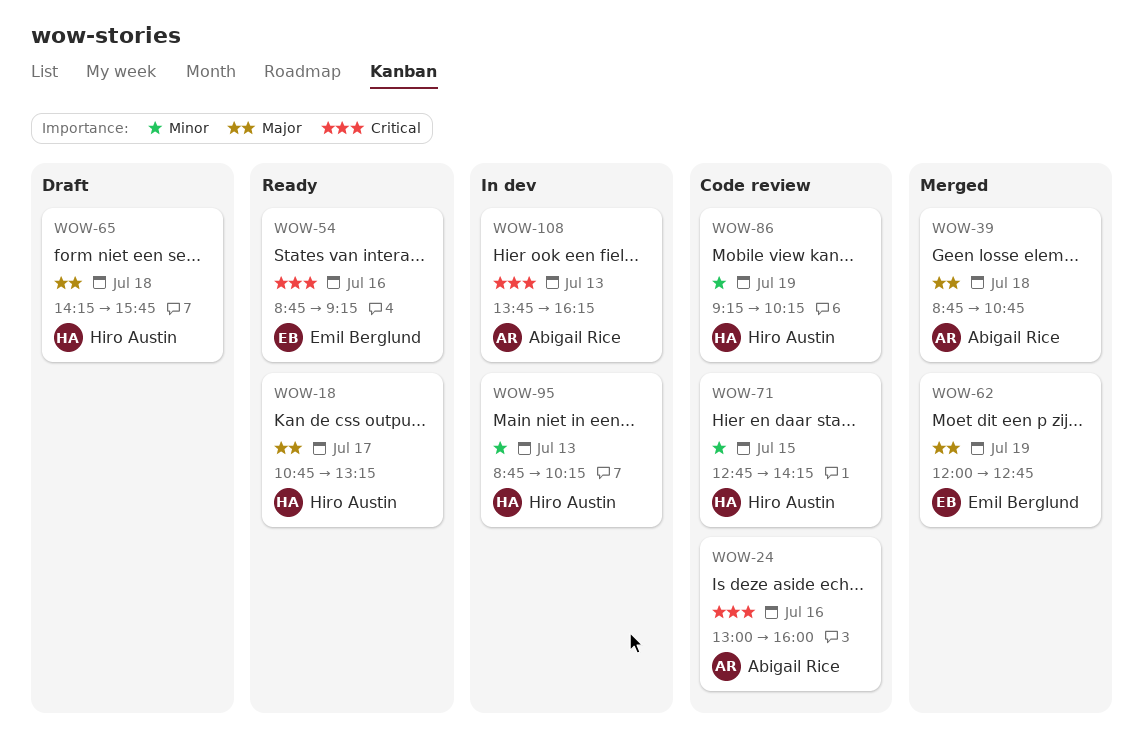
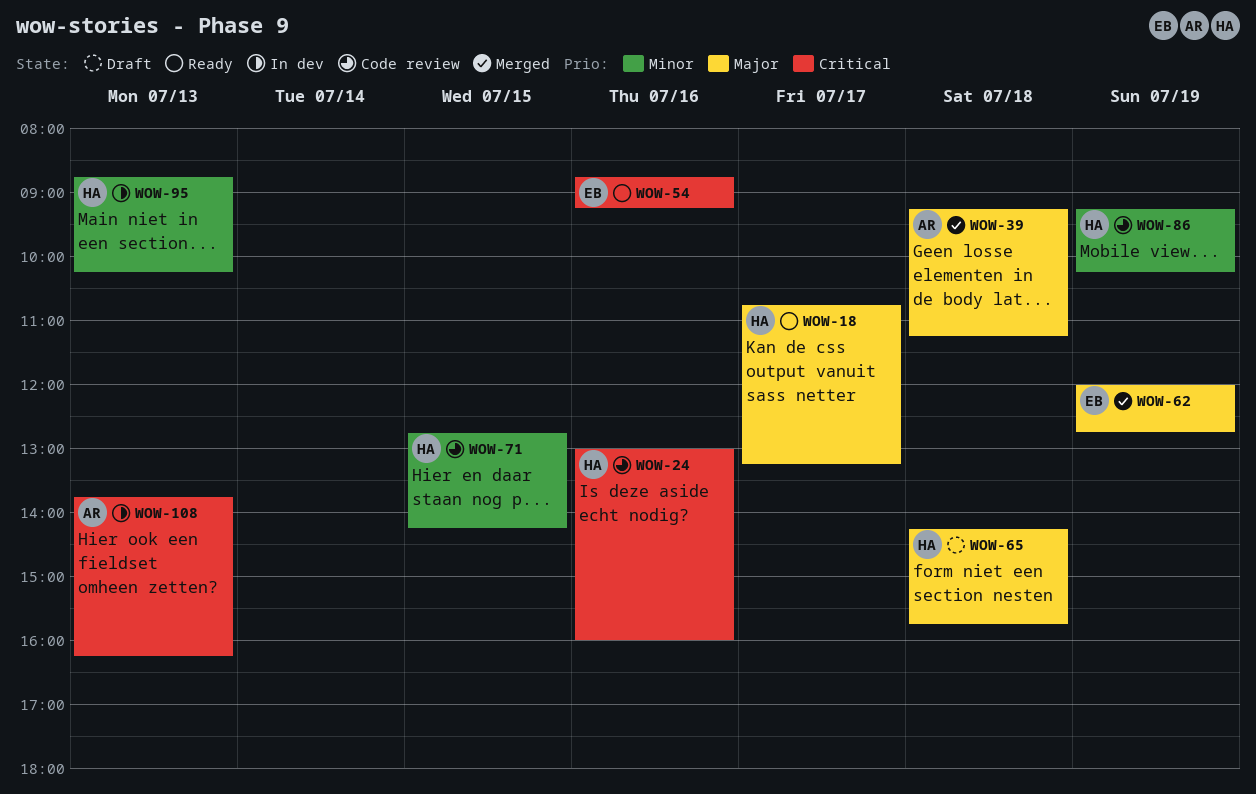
WOW-24, owner: Abigail Rice -> Hiro Austin
WOW-39, begins: 08:45 -> 09:15
WOW-39, ends: 10:45 -> 11:15

